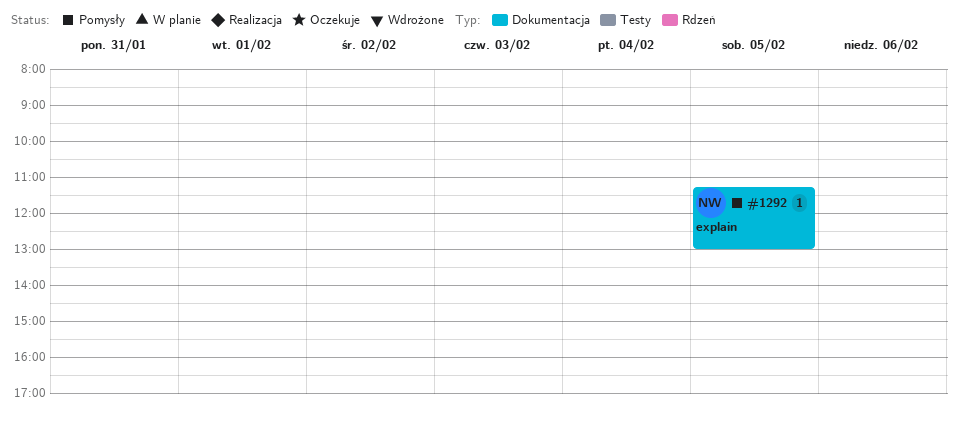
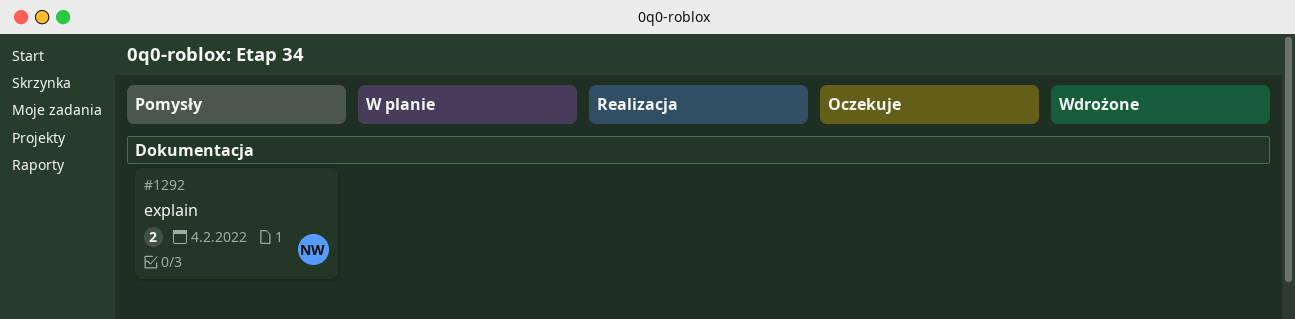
#1292, estimate: 1 -> 2
#1292, day: Feb 5 -> Feb 4

